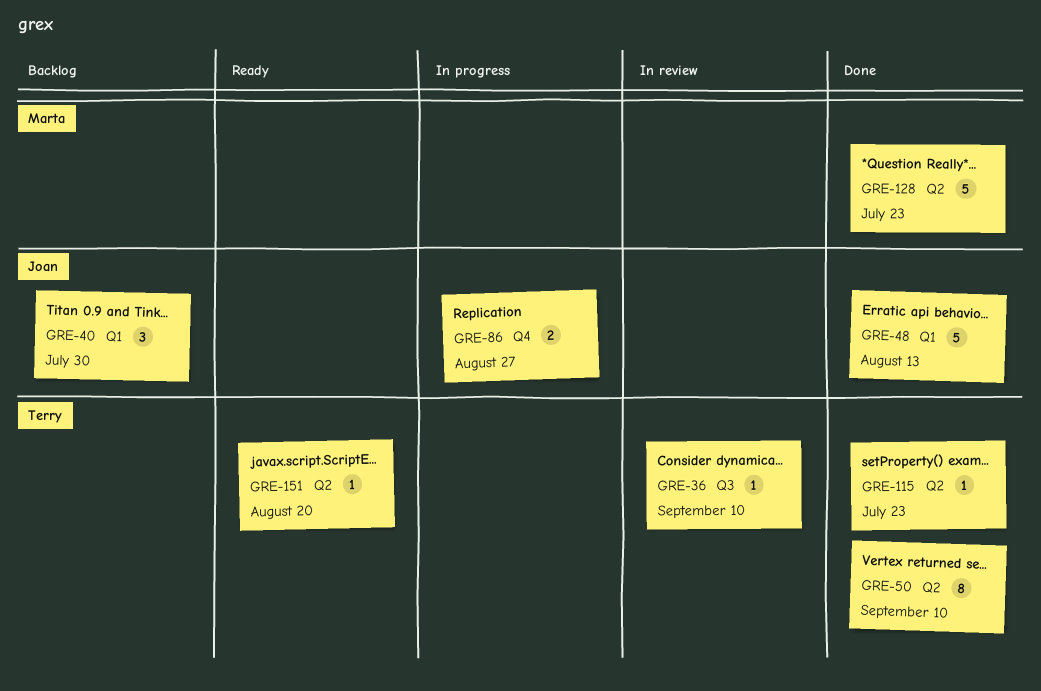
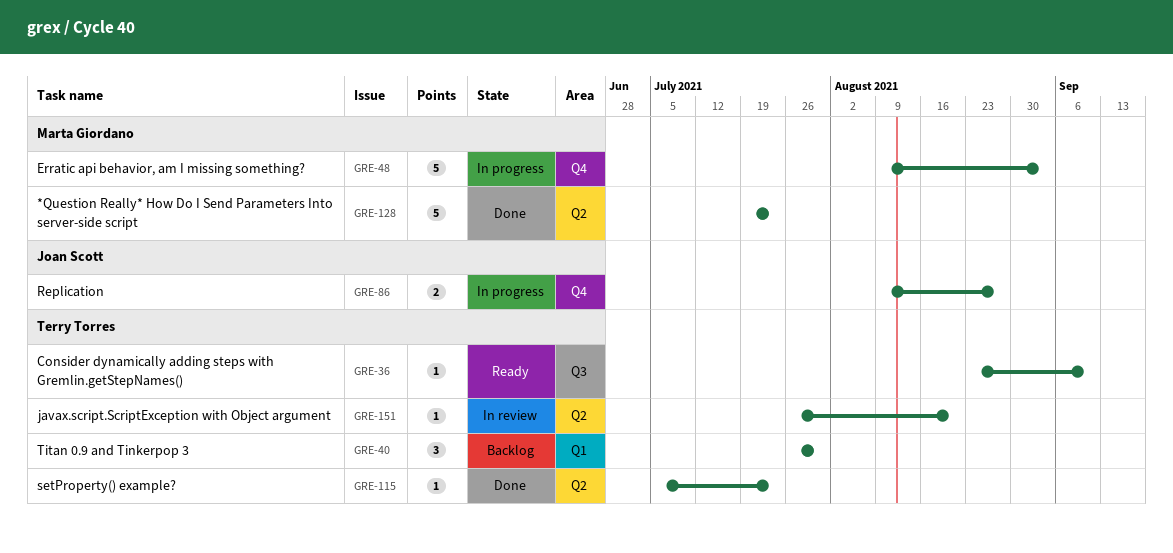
GRE-36, status: In review -> Ready
GRE-40, owner: Joan Scott -> Terry Torres
GRE-48, status: Done -> In progress
GRE-48, owner: Joan Scott -> Marta Giordano
GRE-48, label: Q1 -> Q4
GRE-48, due: Aug 13 -> Sep 3
GRE-50: present -> none
GRE-151, status: Ready -> In review

